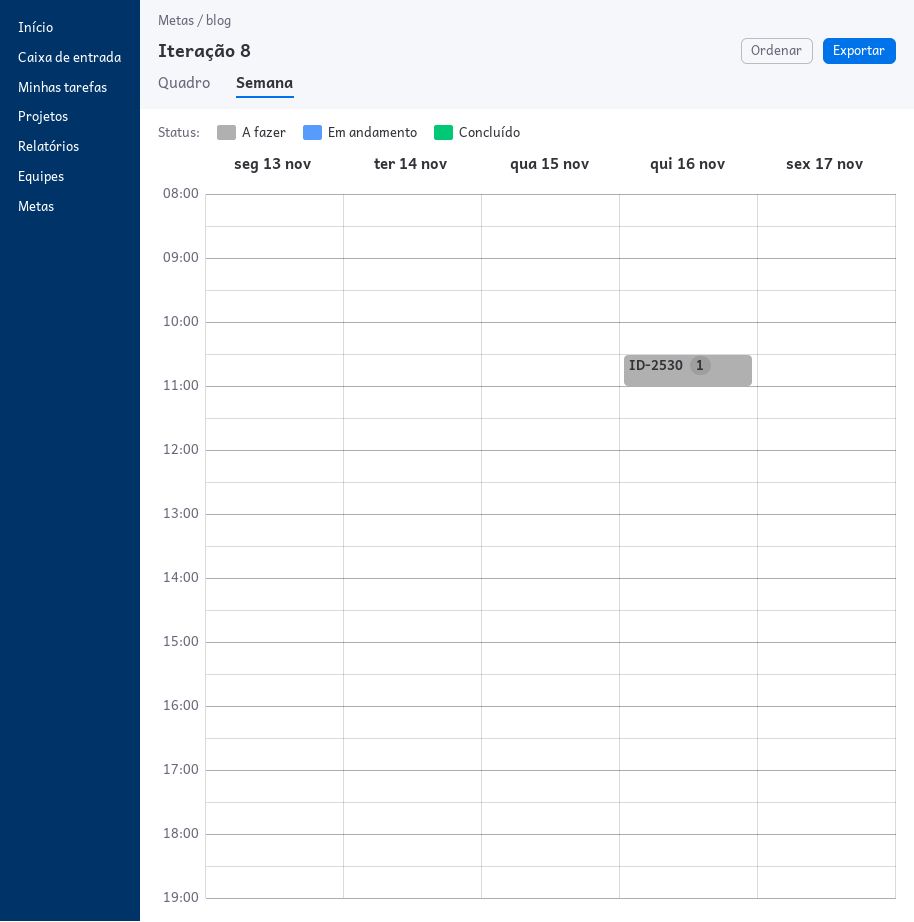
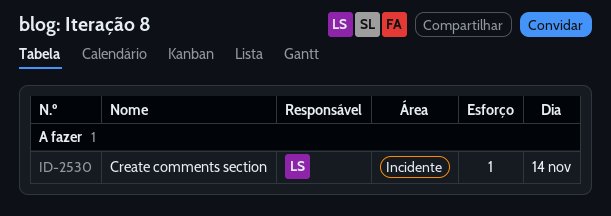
ID-2530, day: Nov 16 -> Nov 14

